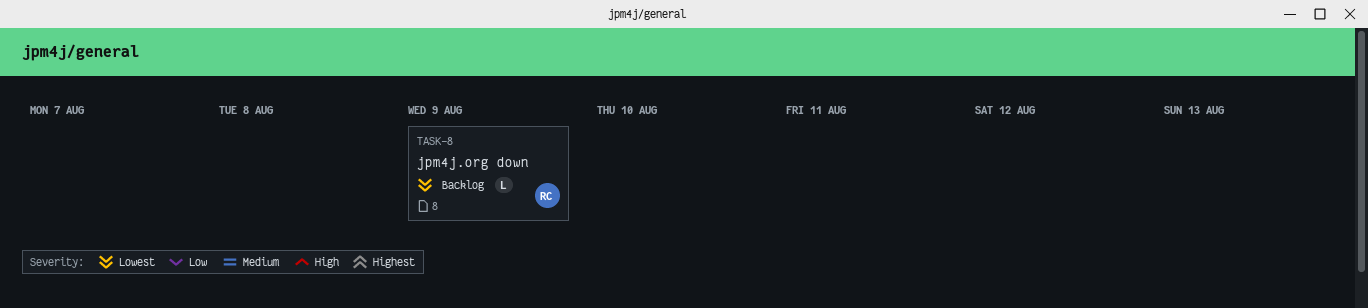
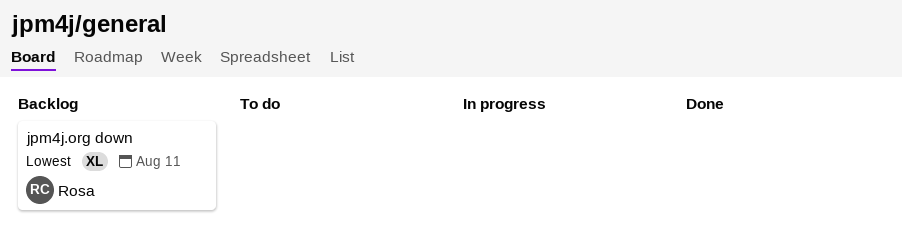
jpm4j.org down, estimate: L -> XL
jpm4j.org down, due: Aug 9 -> Aug 11

